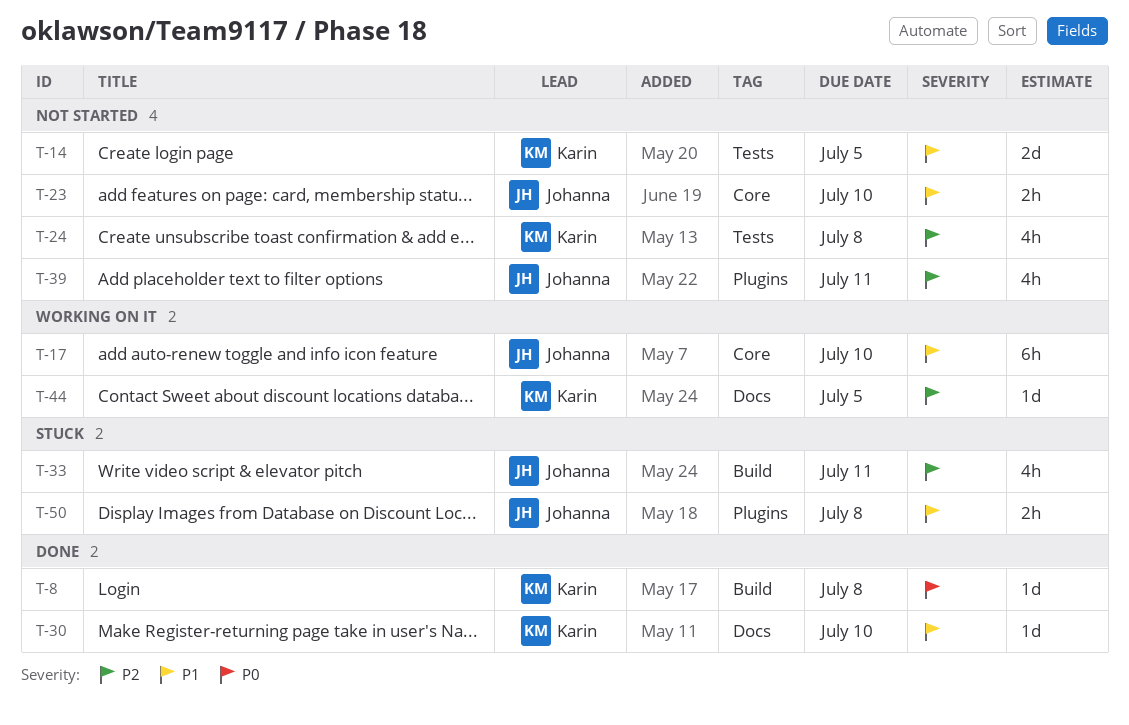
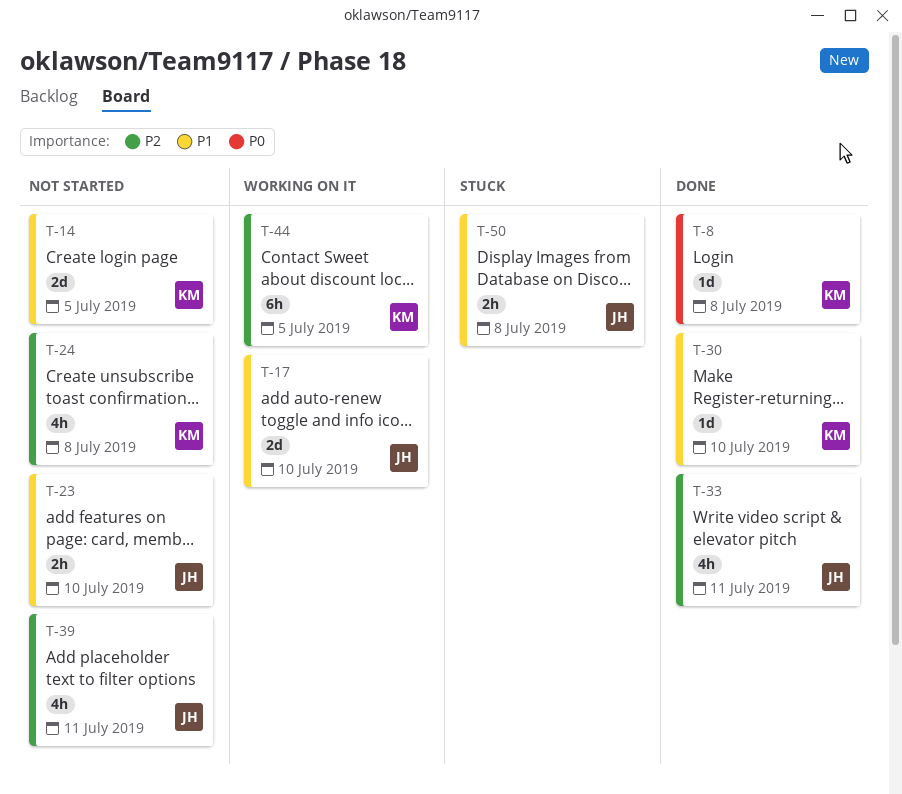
T-17, estimate: 6h -> 2d
T-33, status: Stuck -> Done
T-44, estimate: 1d -> 6h

